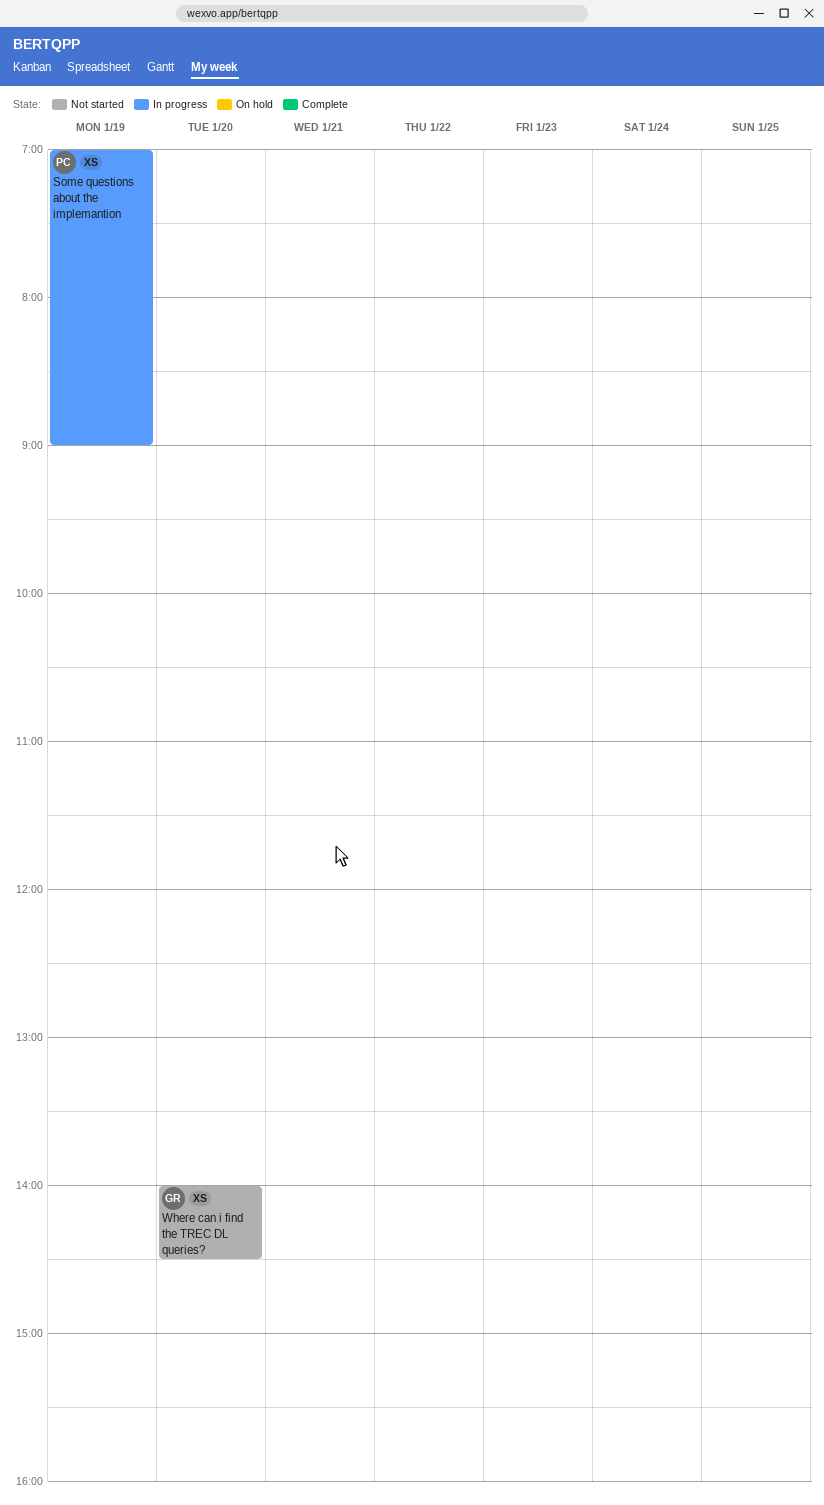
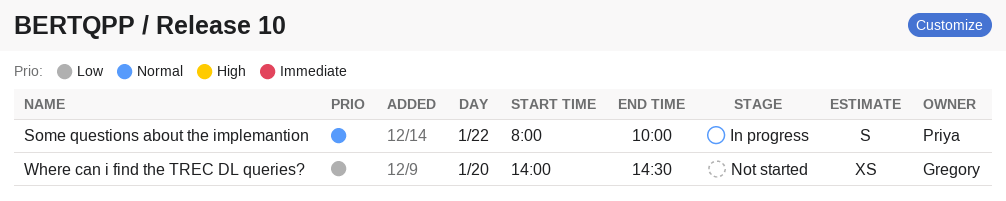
Some questions about the implemantion, estimate: XS -> S
Some questions about the implemantion, day: Jan 19 -> Jan 22
Some questions about the implemantion, begins: 07:00 -> 08:00
Some questions about the implemantion, ends: 09:00 -> 10:00

